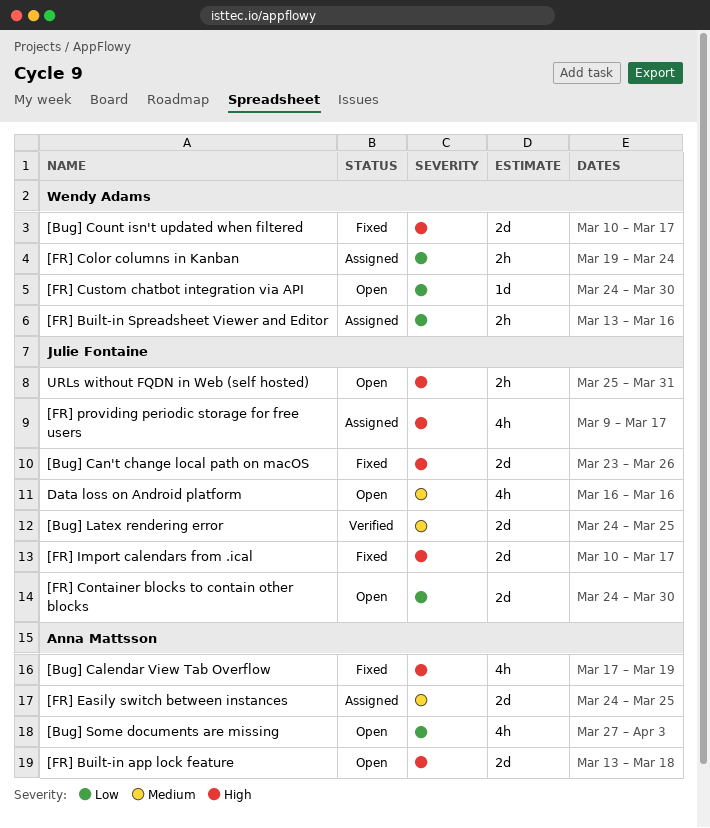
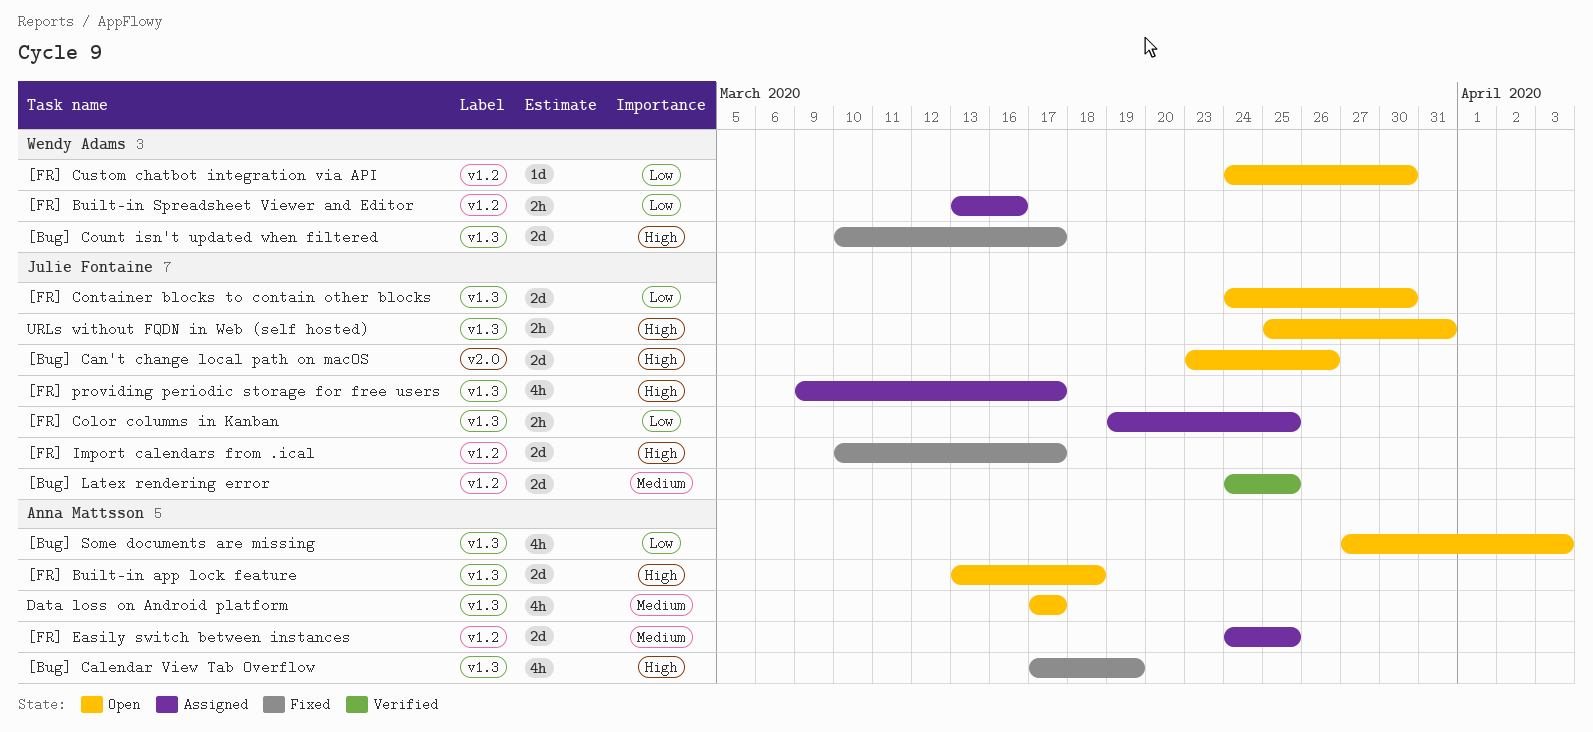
[Bug] Can't change local path on macOS, status: Fixed -> Open
[FR] Color columns in Kanban, owner: Wendy Adams -> Julie Fontaine
[FR] Color columns in Kanban, due: Mar 24 -> Mar 25
Data loss on Android platform, owner: Julie Fontaine -> Anna Mattsson
Data loss on Android platform, start: Mar 16 -> Mar 17
Data loss on Android platform, due: Mar 16 -> Mar 17

